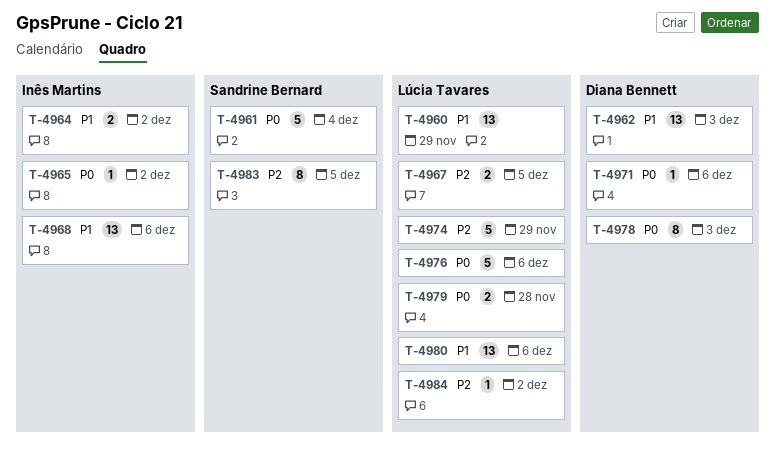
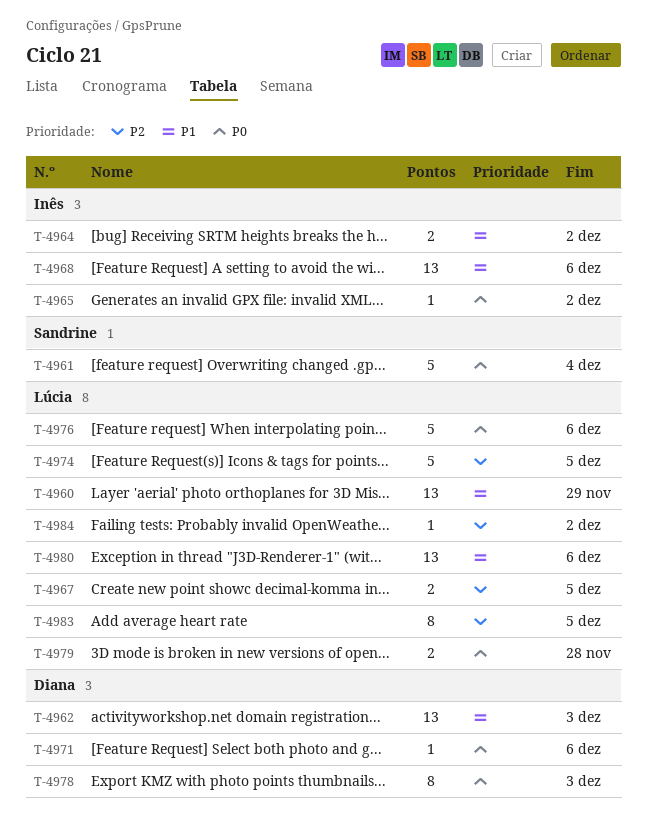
T-4974, due: Nov 29 -> Dec 5
T-4983, owner: Sandrine Bernard -> Lúcia Tavares

